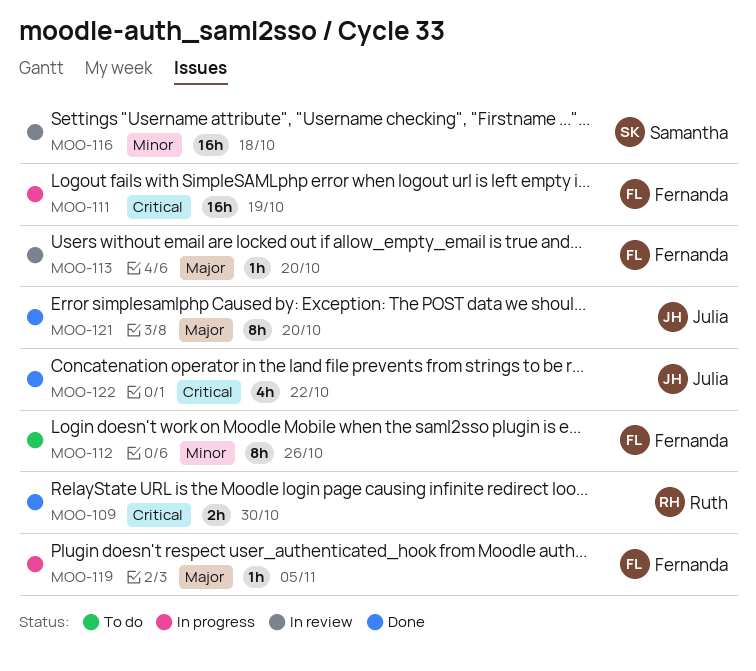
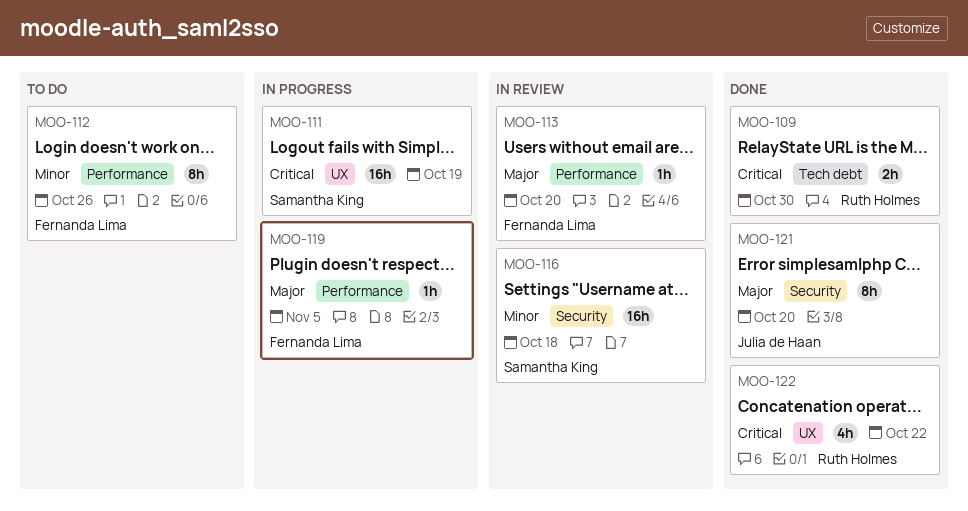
MOO-111, owner: Fernanda Lima -> Samantha King
MOO-122, owner: Julia de Haan -> Ruth Holmes

